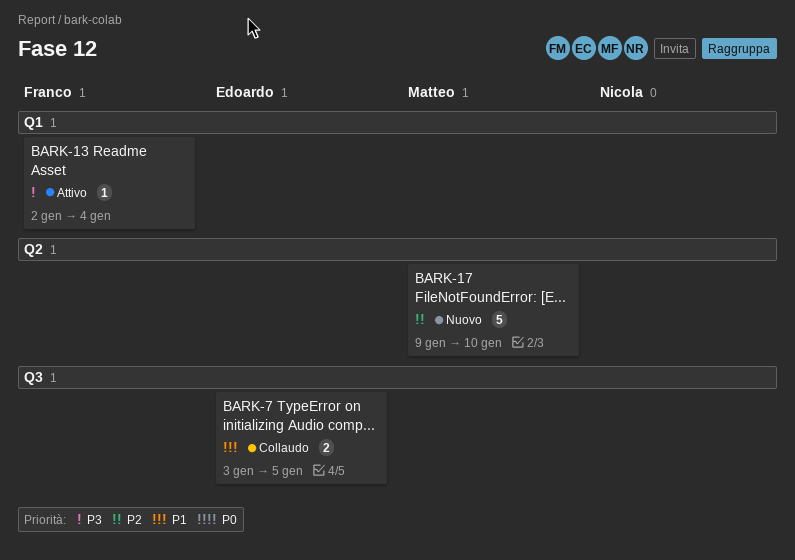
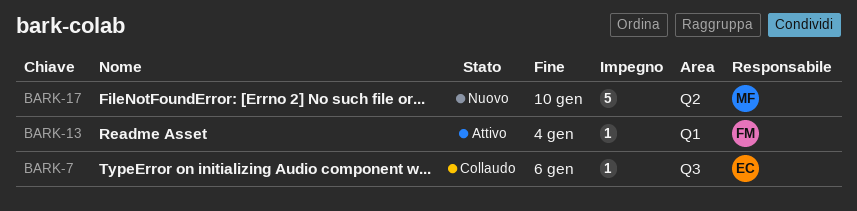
BARK-7, estimate: 2 -> 1
BARK-7, due: Jan 5 -> Jan 6

